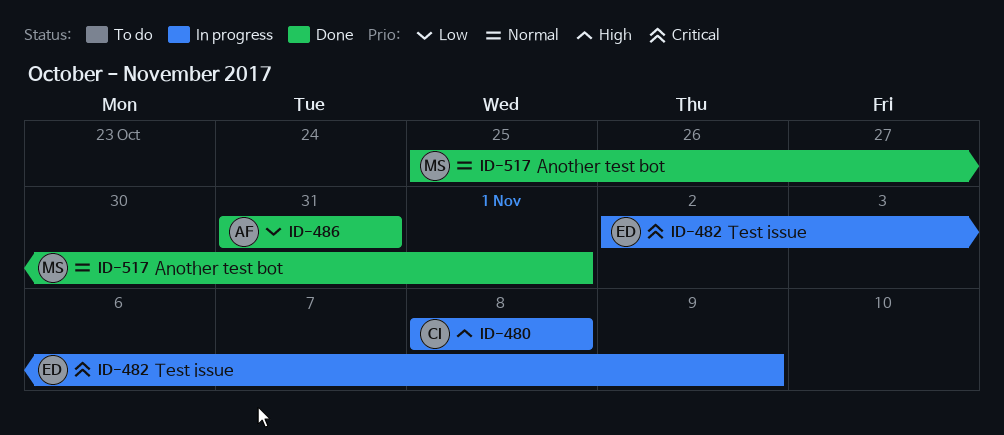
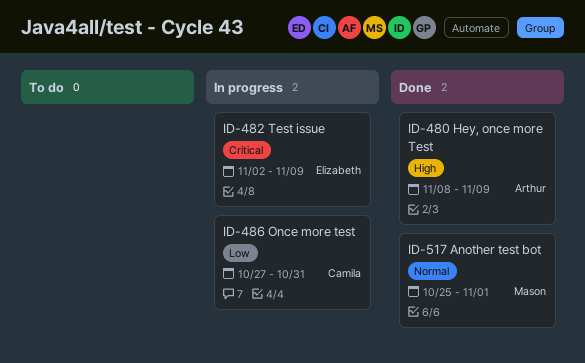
ID-480, status: In progress -> Done
ID-480, owner: Camila -> Arthur
ID-480, due: Nov 8 -> Nov 9
ID-486, status: Done -> In progress
ID-486, owner: Arthur -> Camila
ID-486, start: Oct 31 -> Oct 27

